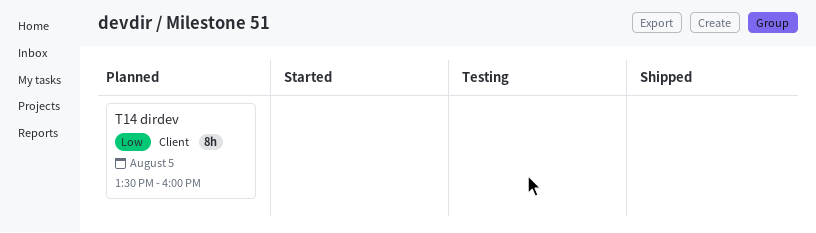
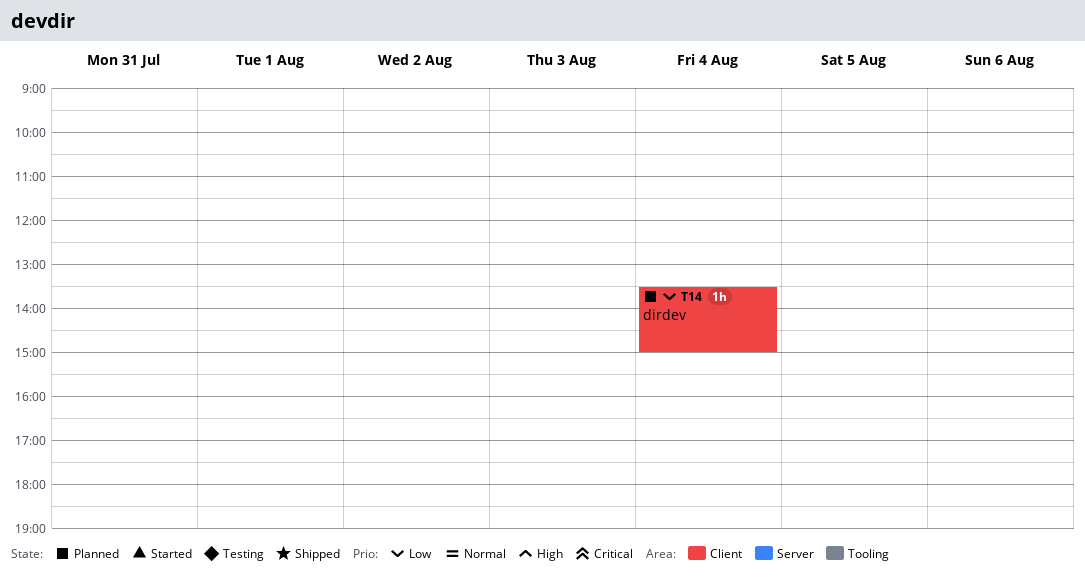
T14, estimate: 8h -> 1h
T14, day: Aug 5 -> Aug 4
T14, ends: 16:00 -> 15:00

